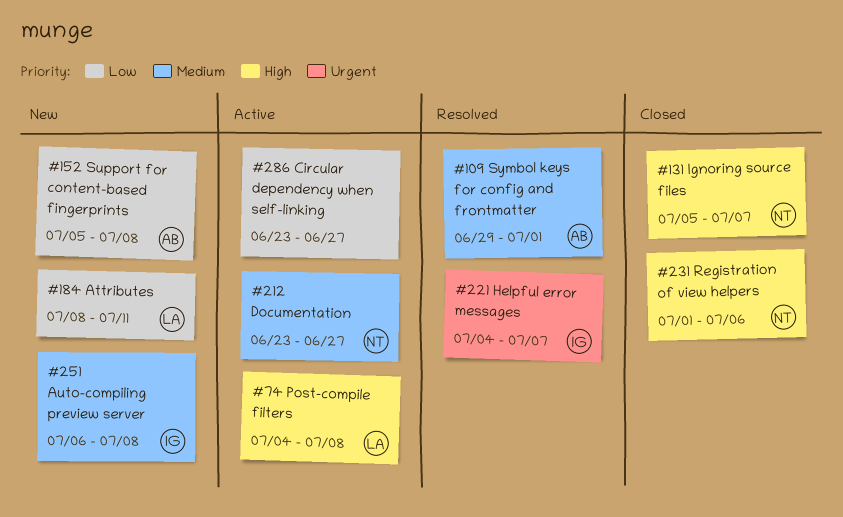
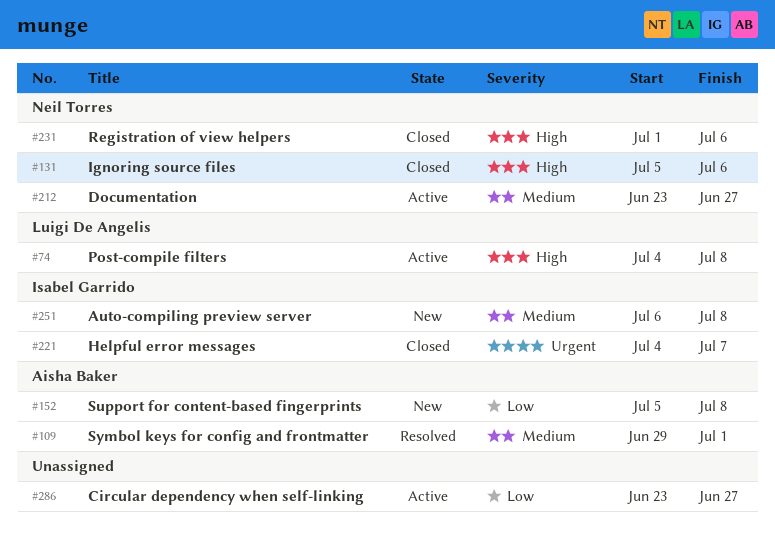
#131, due: Jul 7 -> Jul 6
#184: present -> none
#221, status: Resolved -> Closed

